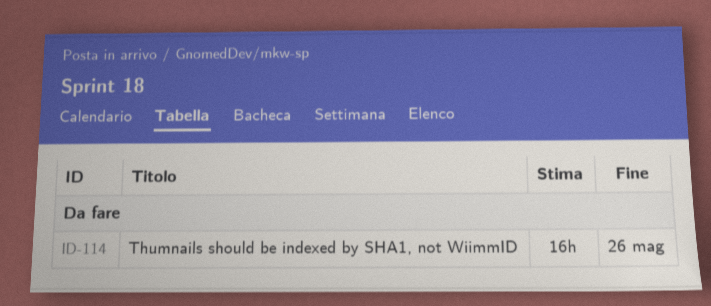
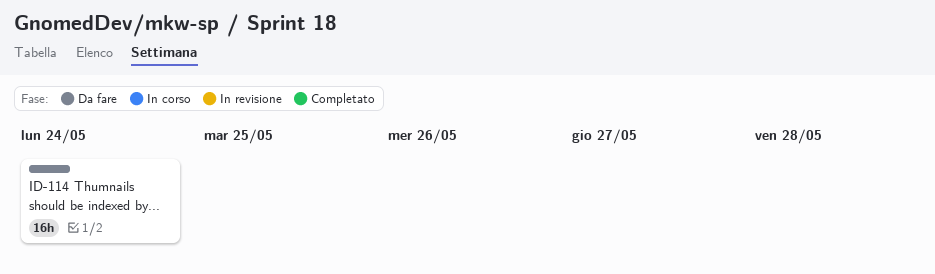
ID-114, due: May 26 -> May 24

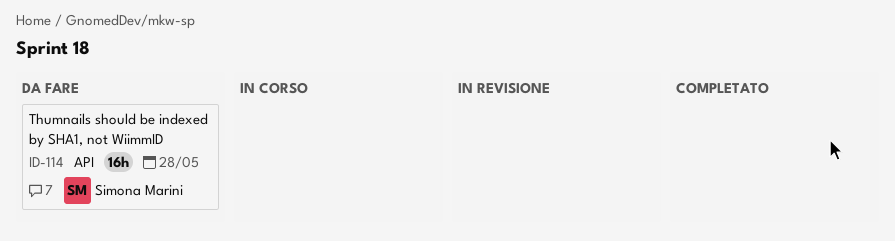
ID-114, due: May 24 -> May 28

